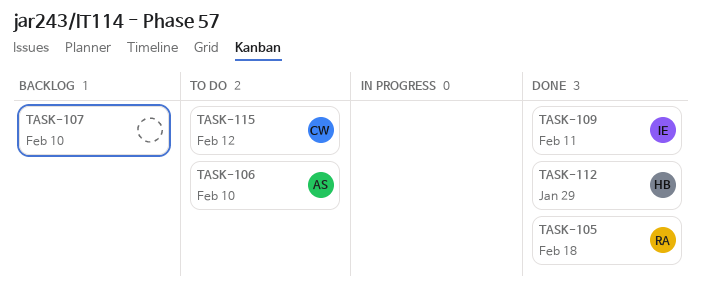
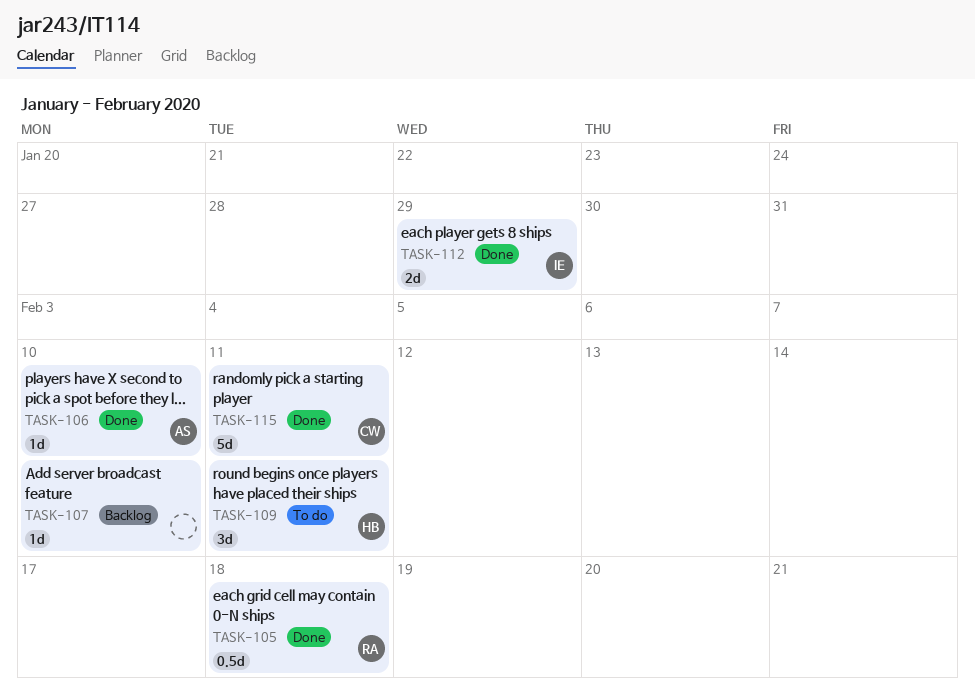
TASK-106, status: To do -> Done
TASK-109, status: Done -> To do
TASK-109, owner: IE -> HB
TASK-112, owner: HB -> IE
TASK-115, status: To do -> Done
TASK-115, due: Feb 12 -> Feb 11

